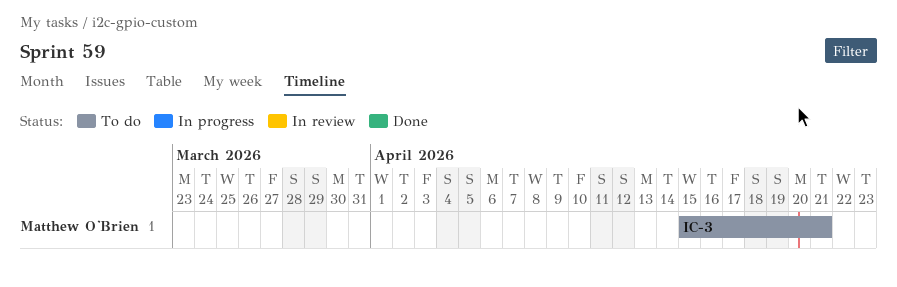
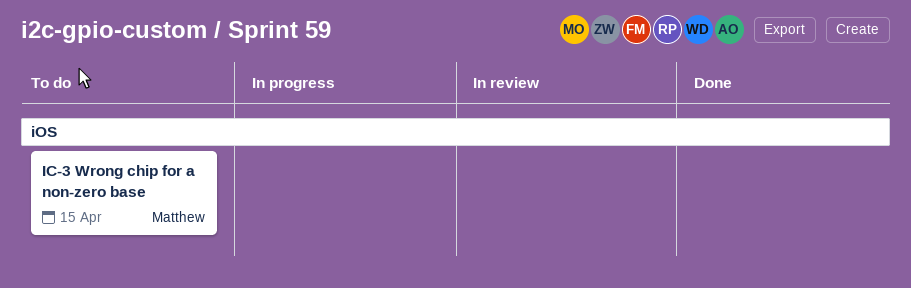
IC-3, due: Apr 21 -> Apr 15

